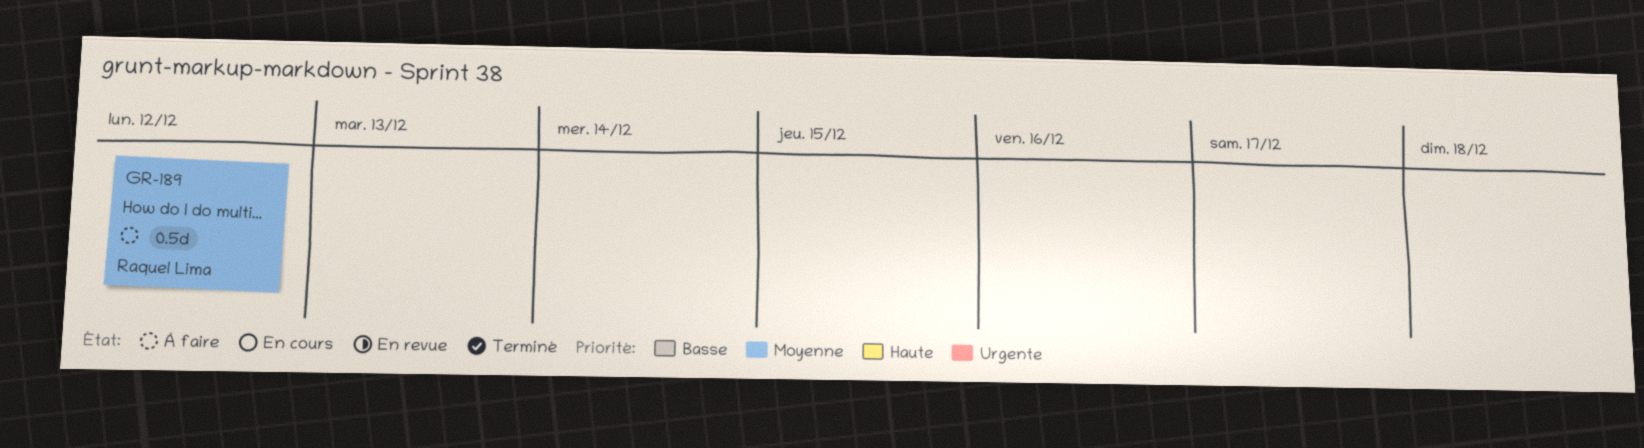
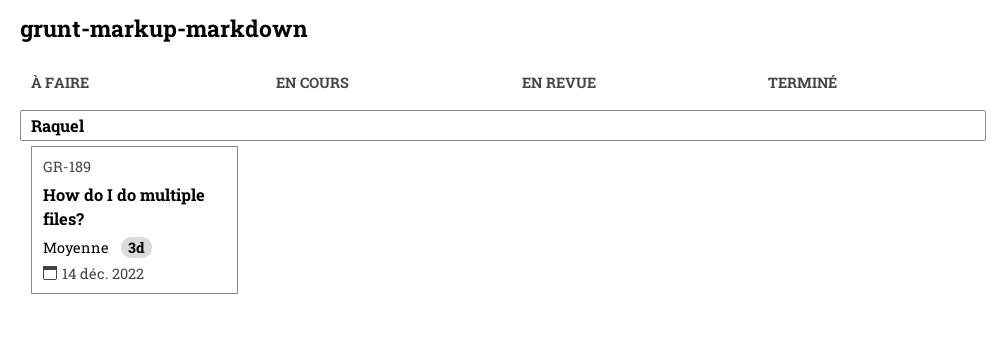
GR-189, estimate: 0.5d -> 3d
GR-189, due: Dec 12 -> Dec 14

